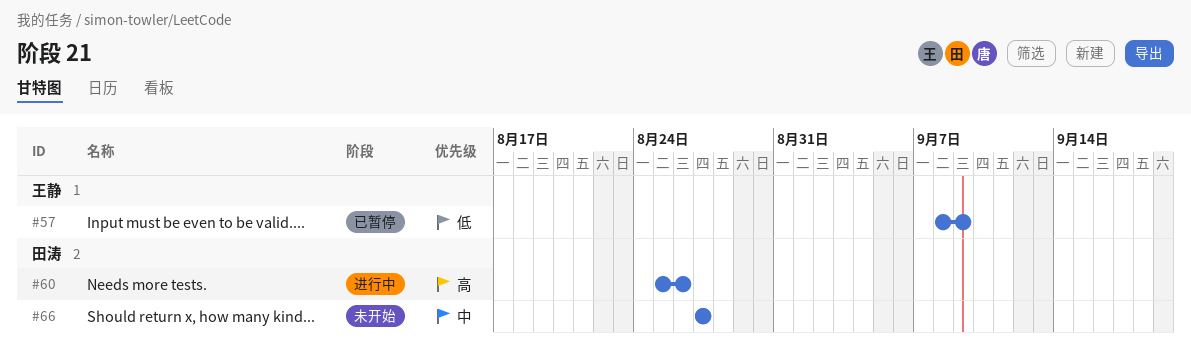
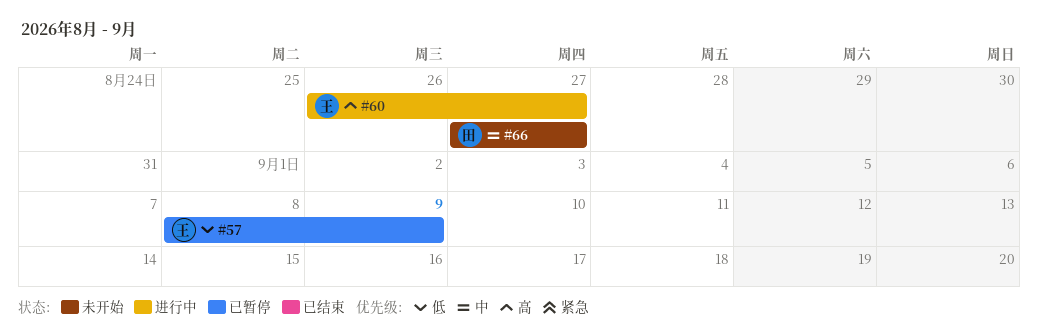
#60, owner: 田涛 -> 王静
#60, start: Aug 25 -> Aug 26
#60, due: Aug 26 -> Aug 27

